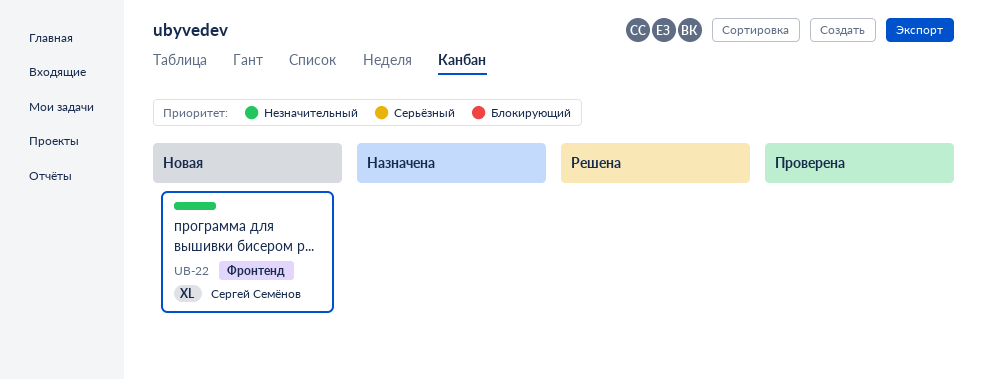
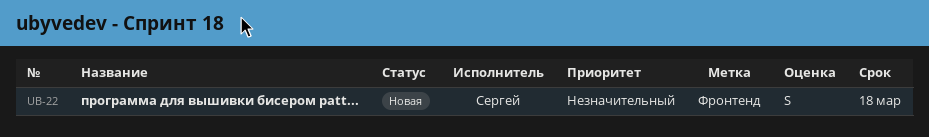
UB-22, estimate: XL -> S

